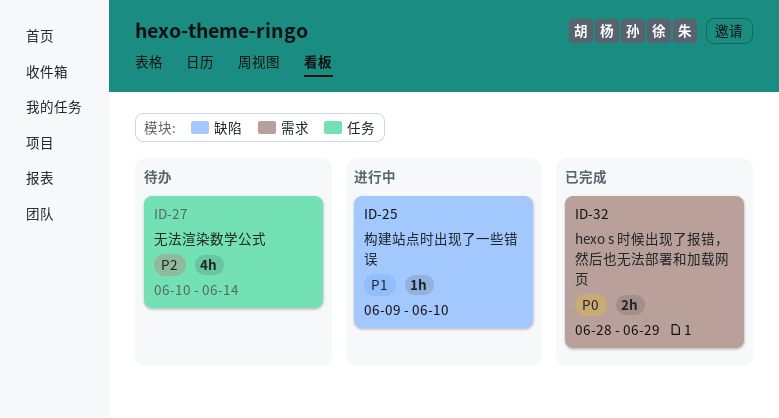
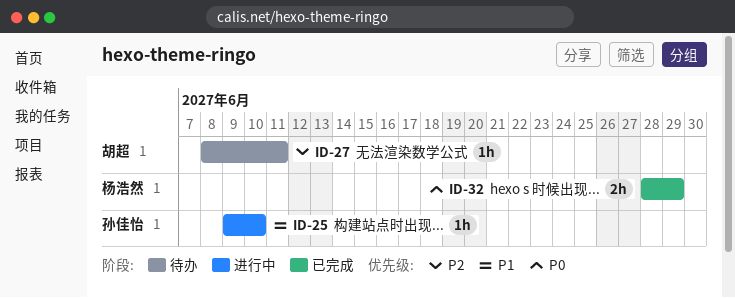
ID-27, estimate: 4h -> 1h
ID-27, start: Jun 10 -> Jun 8
ID-27, due: Jun 14 -> Jun 11

